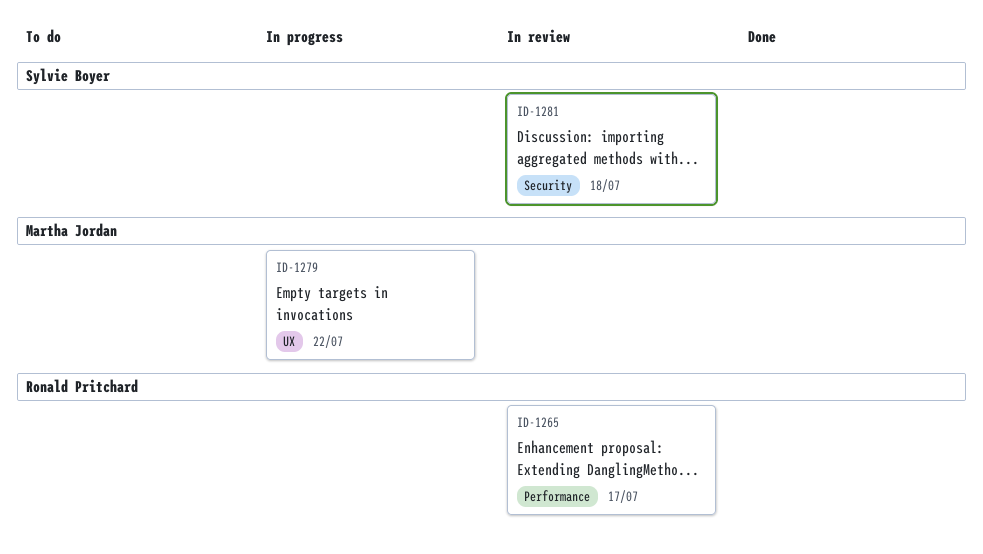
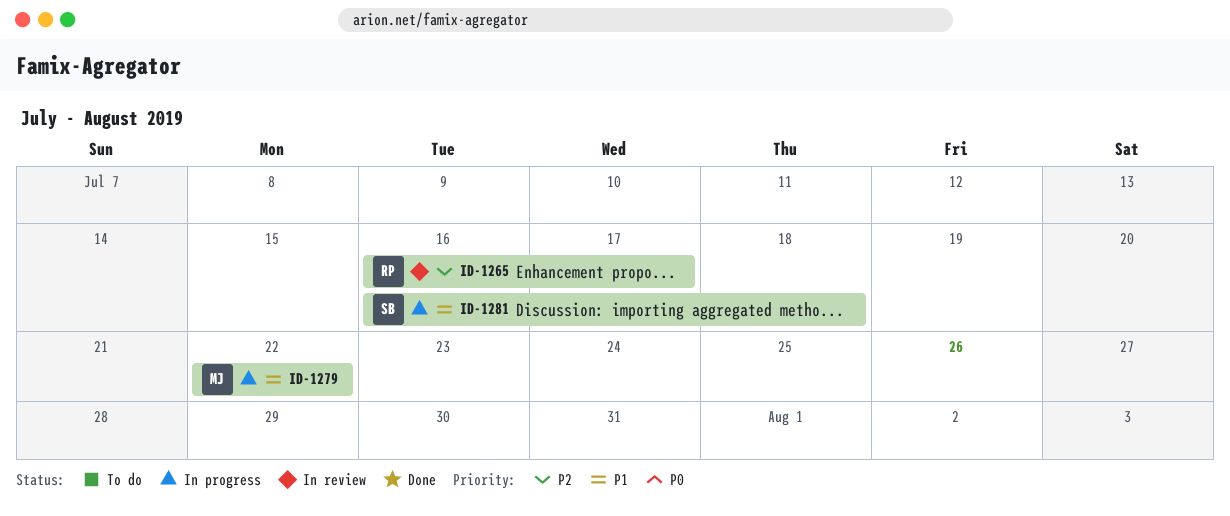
ID-1281, status: In review -> In progress

